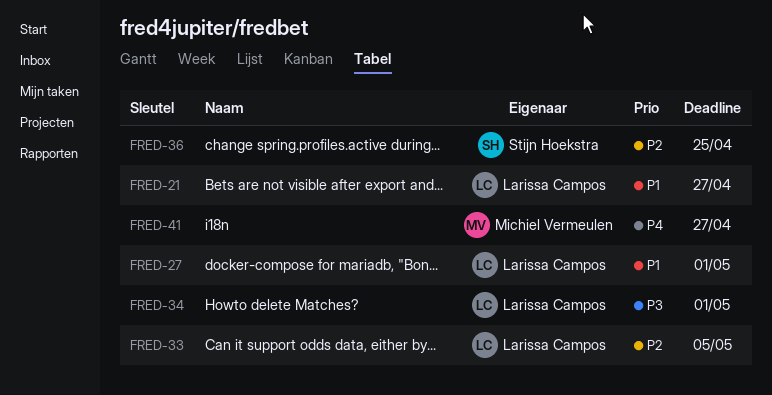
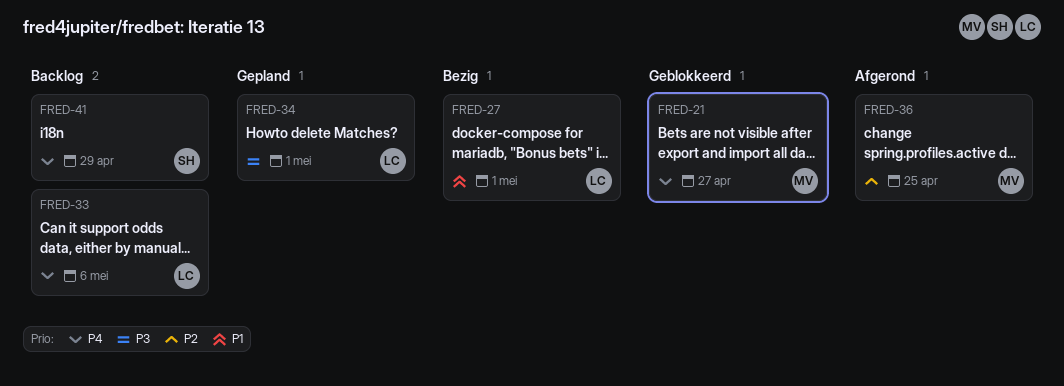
FRED-21, owner: Larissa Campos -> Michiel Vermeulen
FRED-21, priority: P1 -> P4
FRED-33, priority: P2 -> P4
FRED-33, due: May 5 -> May 6
FRED-36, owner: Stijn Hoekstra -> Michiel Vermeulen
FRED-41, owner: Michiel Vermeulen -> Stijn Hoekstra
FRED-41, due: Apr 27 -> Apr 29

